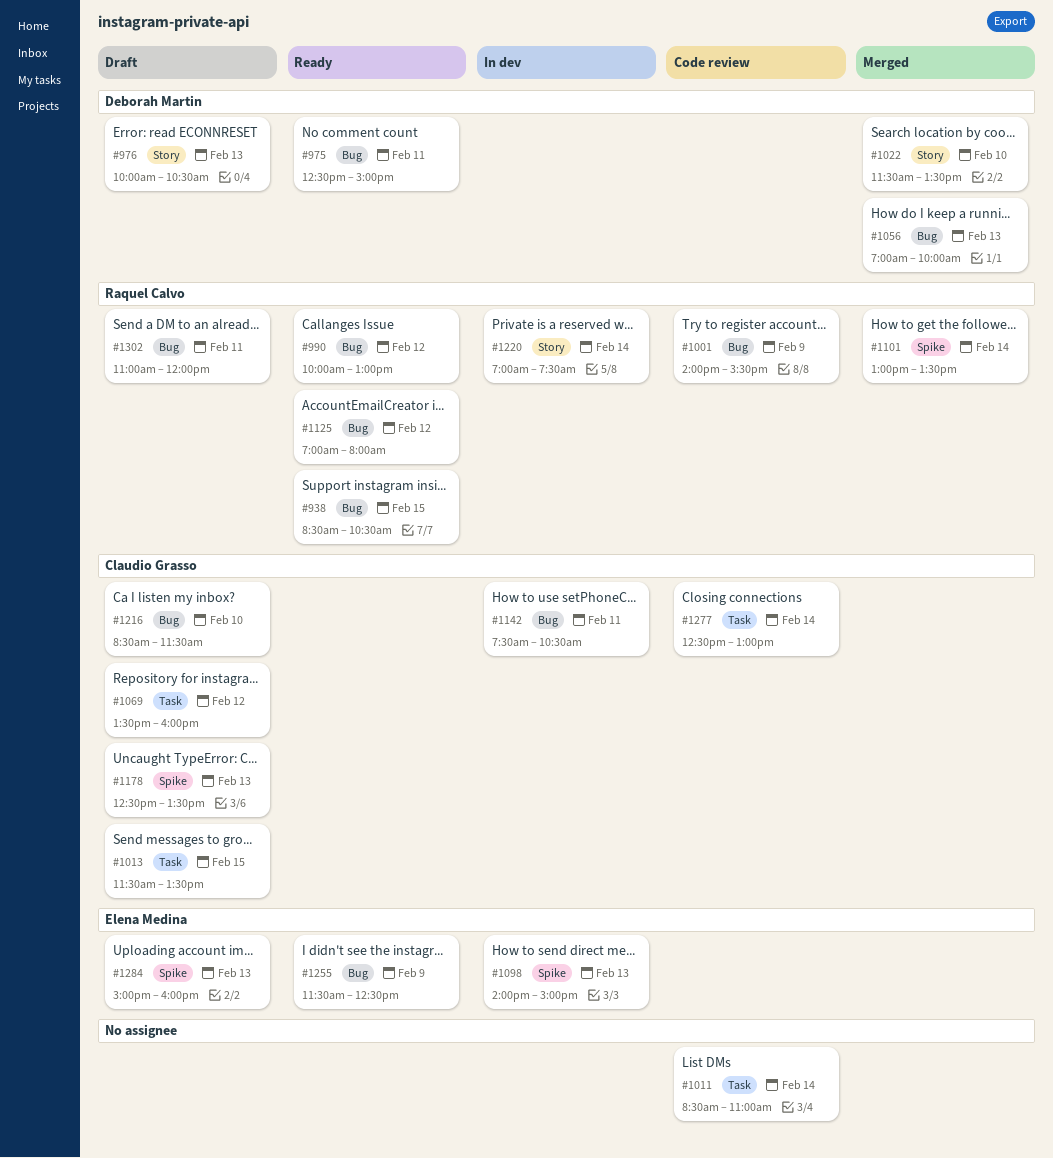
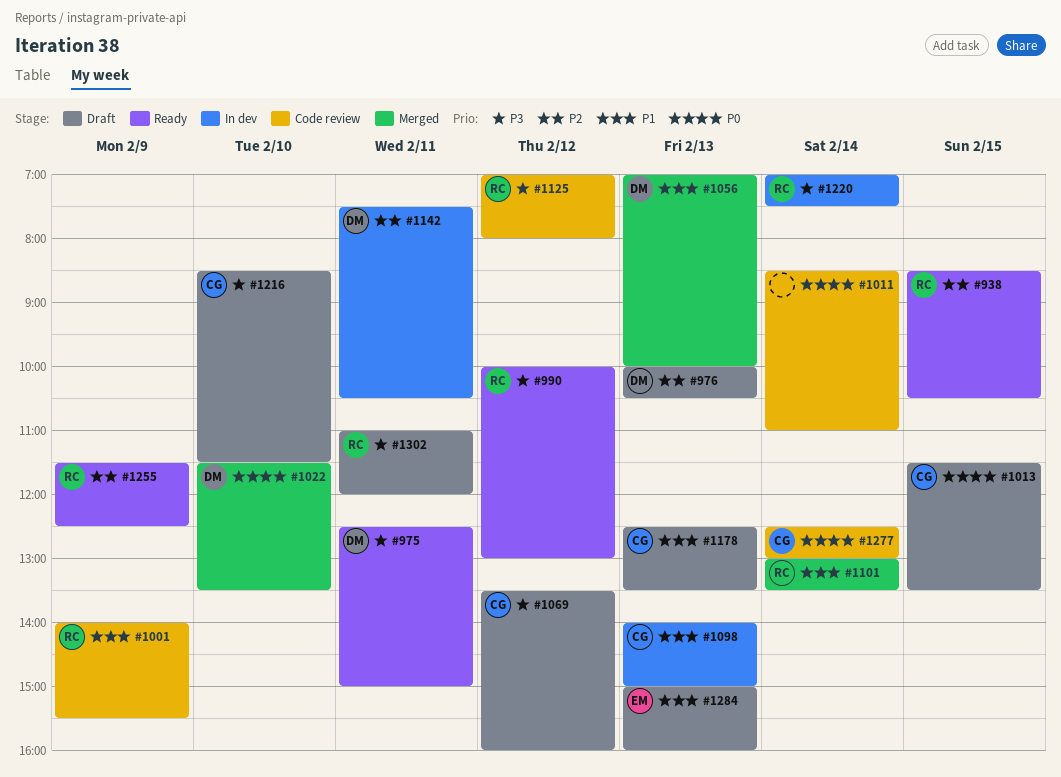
#1098, owner: Elena Medina -> Claudio Grasso
#1125, status: Ready -> Code review
#1142, owner: Claudio Grasso -> Deborah Martin
#1255, owner: Elena Medina -> Raquel Calvo

